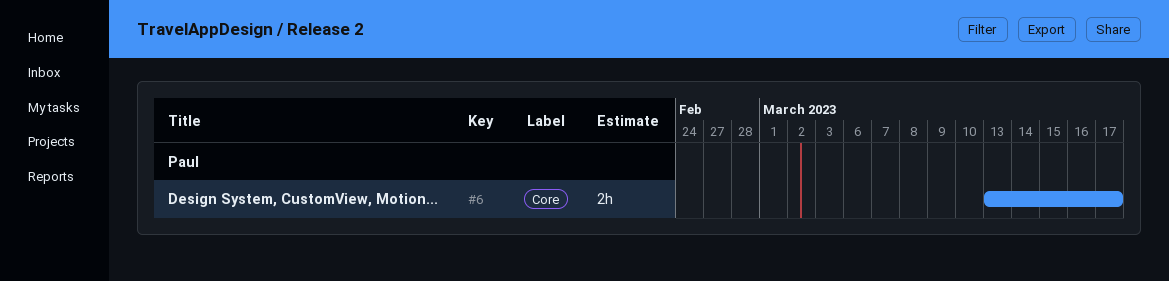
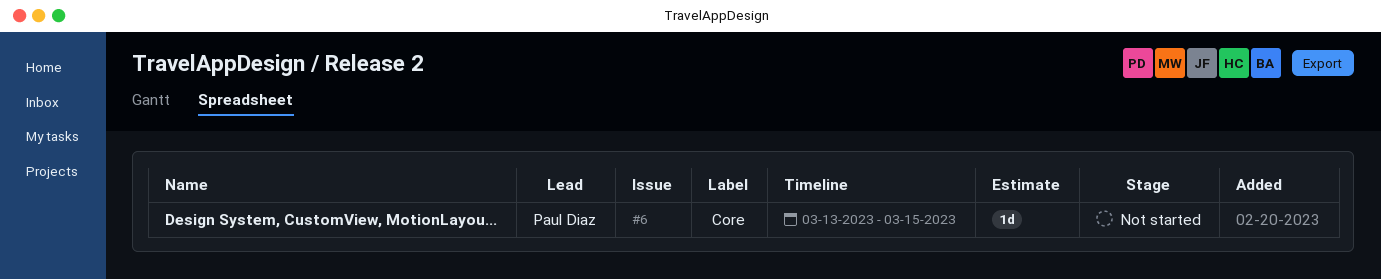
#6, estimate: 2h -> 1d
#6, due: Mar 17 -> Mar 15

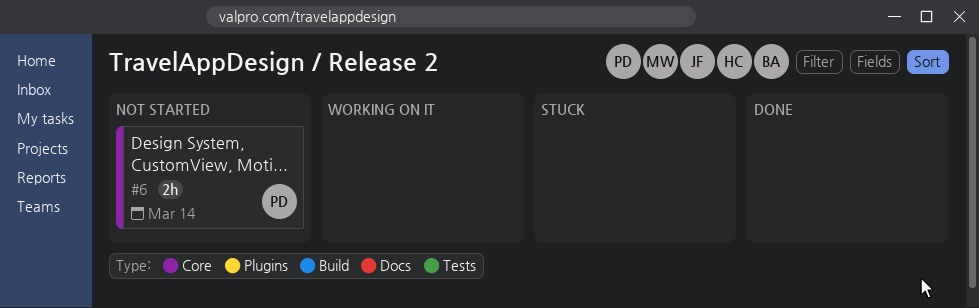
#6, estimate: 1d -> 2h
#6, due: Mar 15 -> Mar 14

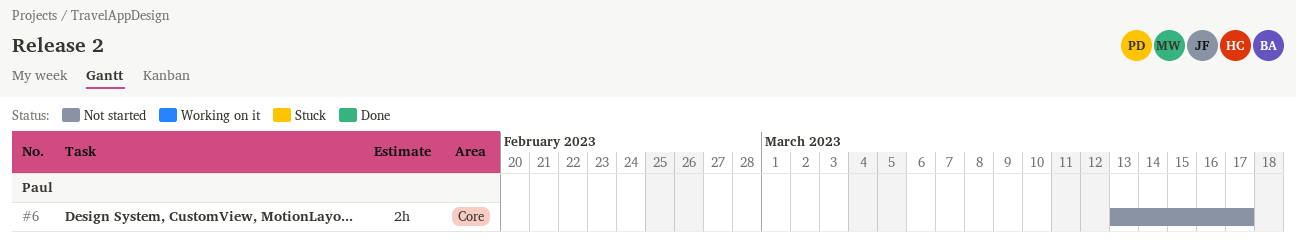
#6, due: Mar 14 -> Mar 17

